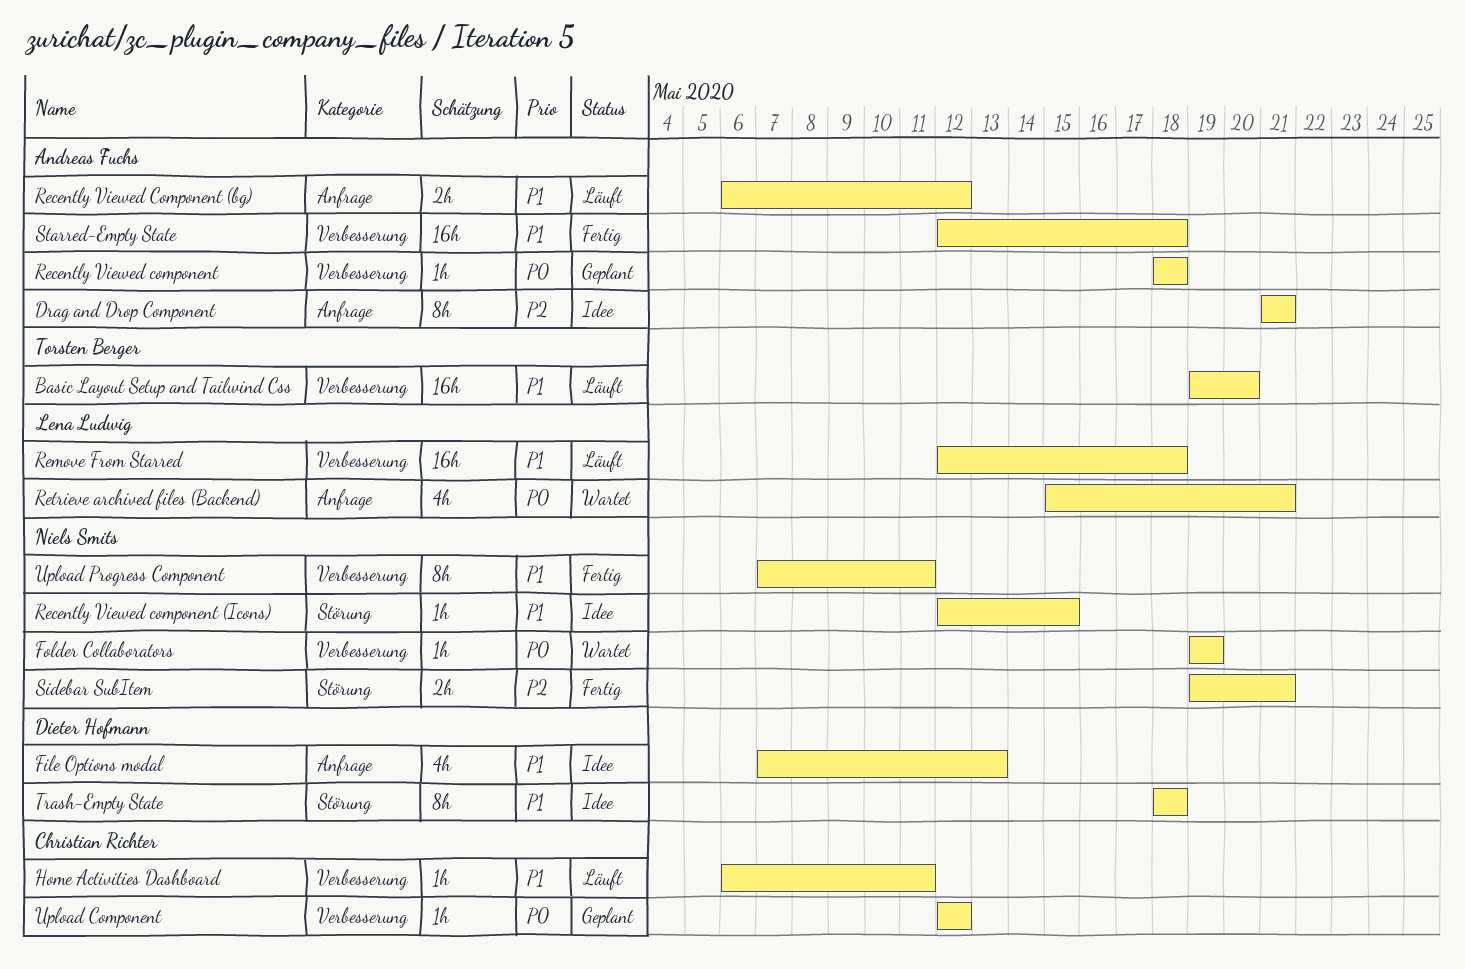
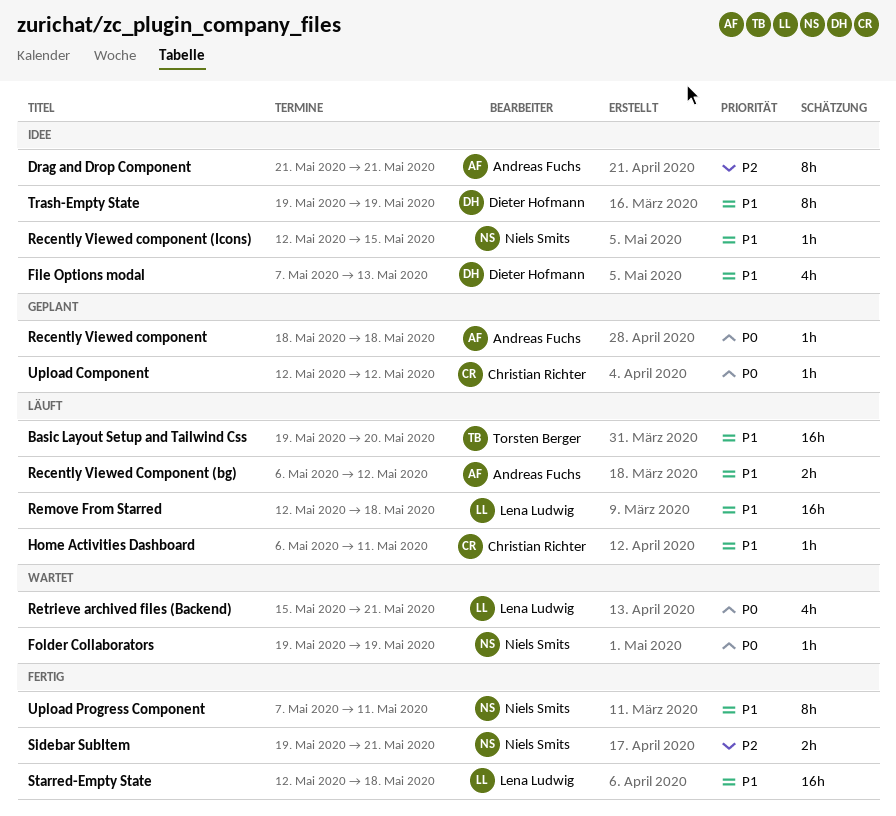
Starred-Empty State, owner: Andreas Fuchs -> Lena Ludwig
Trash-Empty State, start: May 18 -> May 19
Trash-Empty State, due: May 18 -> May 19

